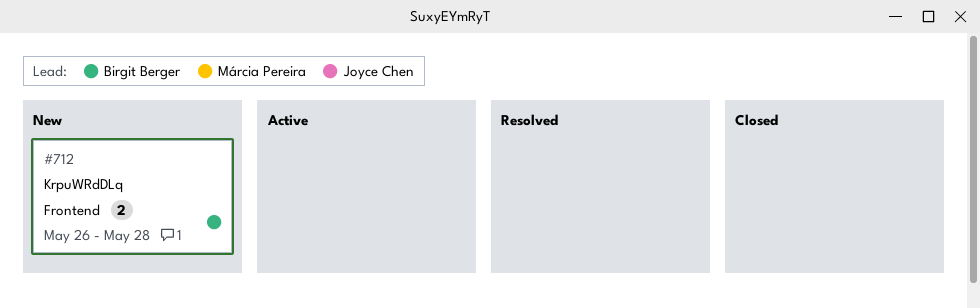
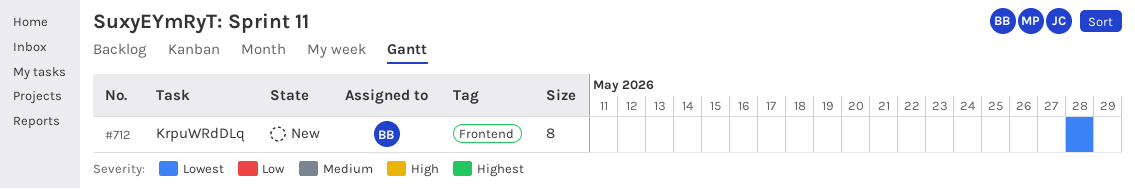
#712, estimate: 2 -> 8
#712, start: May 26 -> May 28

